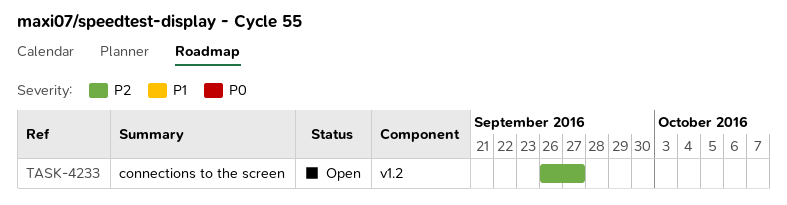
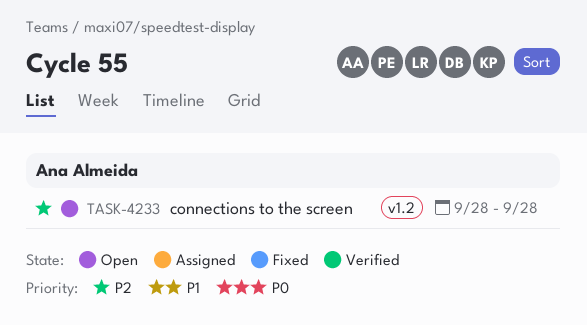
TASK-4233, start: Sep 26 -> Sep 28
TASK-4233, due: Sep 27 -> Sep 28

